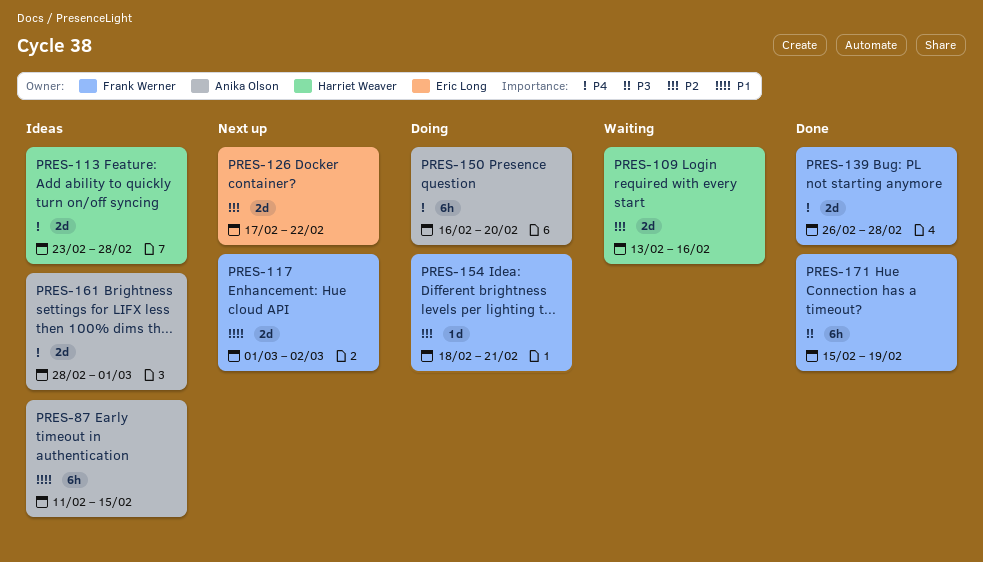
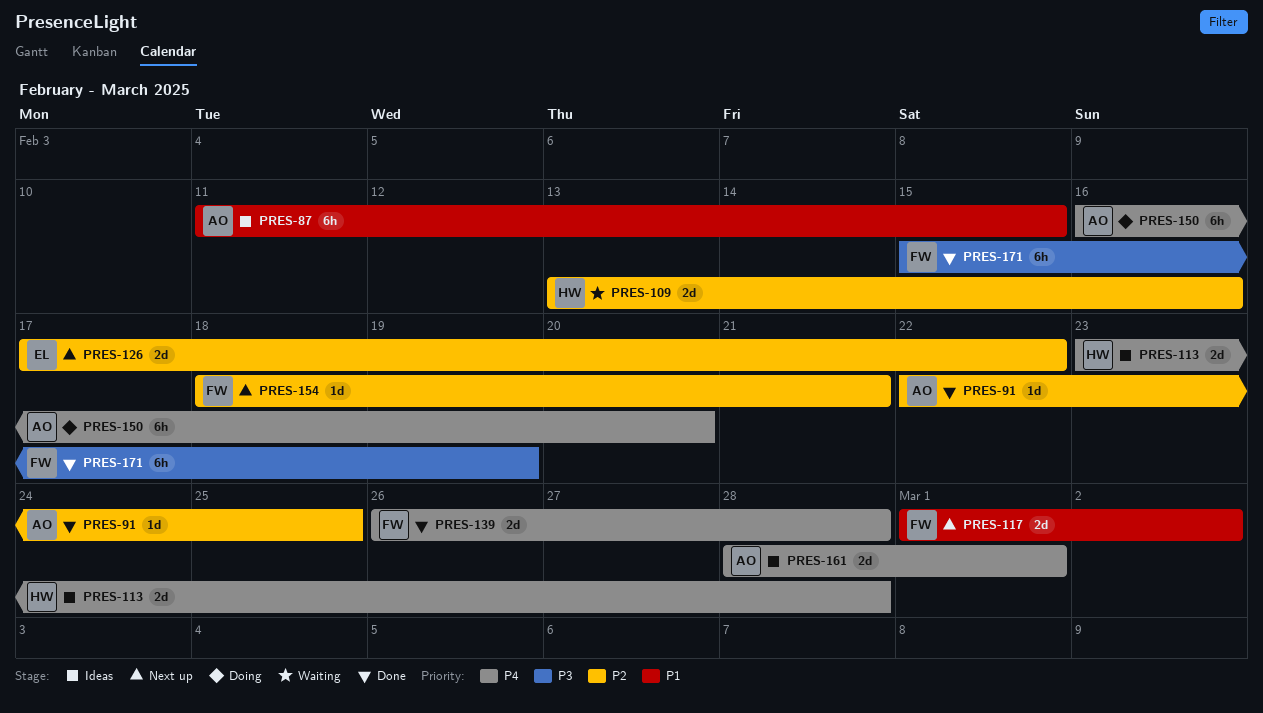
PRES-91: none -> present
PRES-154, status: Doing -> Next up

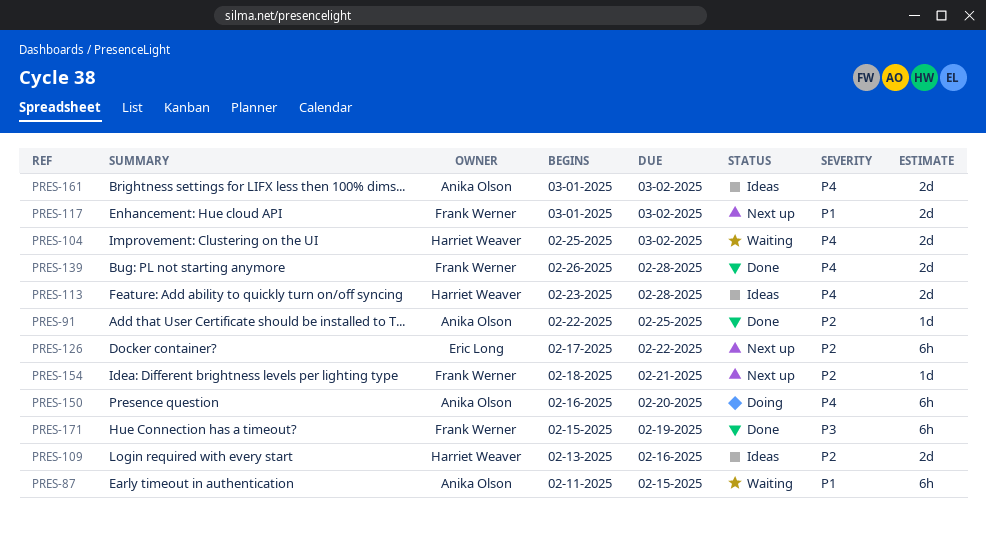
PRES-87, status: Ideas -> Waiting
PRES-104: none -> present
PRES-109, status: Waiting -> Ideas
PRES-126, estimate: 2d -> 6h
PRES-161, start: Feb 28 -> Mar 1
PRES-161, due: Mar 1 -> Mar 2

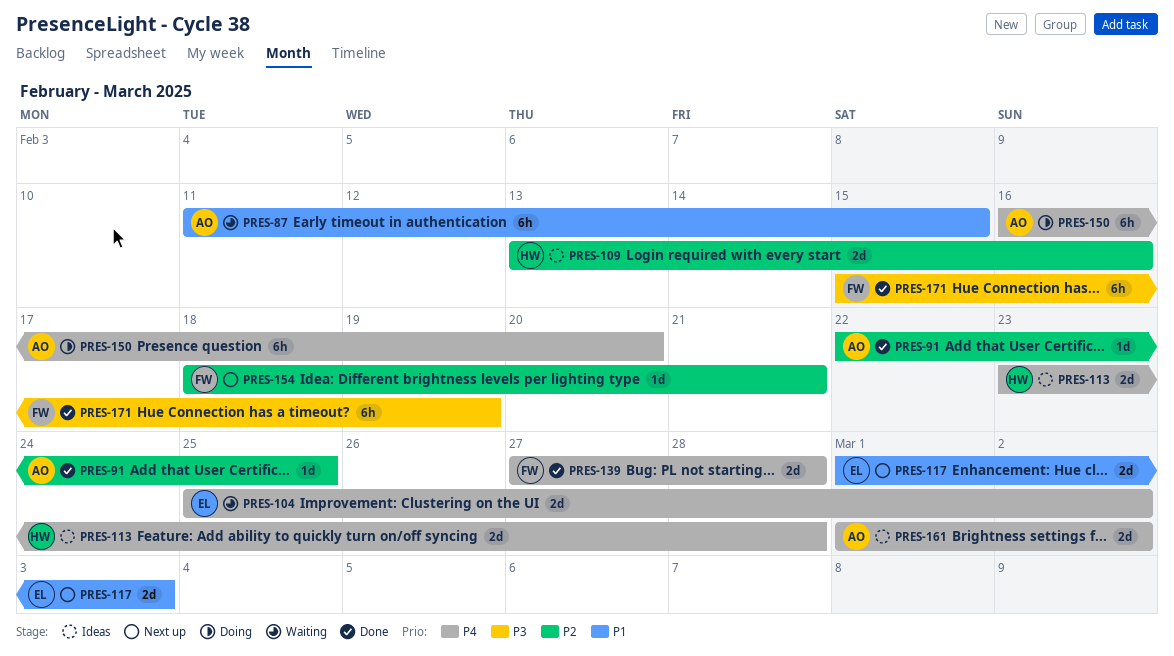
PRES-104, owner: Harriet Weaver -> Eric Long
PRES-117, owner: Frank Werner -> Eric Long
PRES-117, due: Mar 2 -> Mar 3
PRES-126: present -> none
PRES-139, start: Feb 26 -> Feb 27

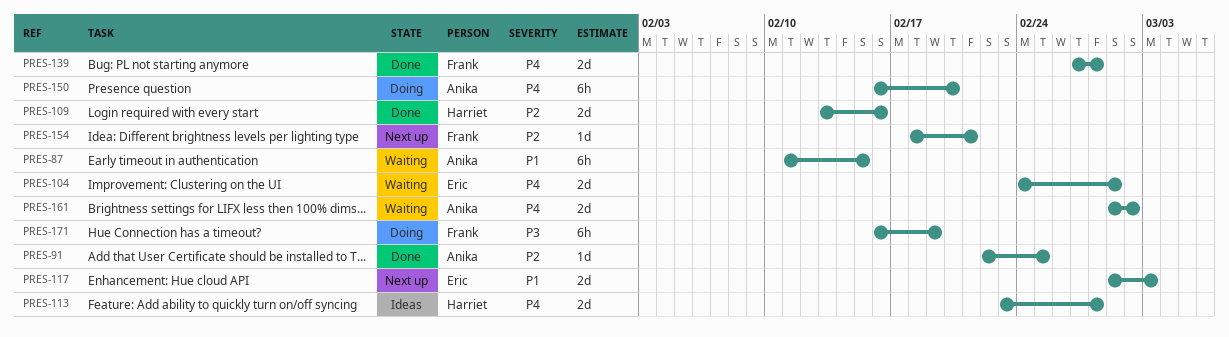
PRES-104, start: Feb 25 -> Feb 24
PRES-104, due: Mar 2 -> Mar 1
PRES-109, status: Ideas -> Done
PRES-161, status: Ideas -> Waiting
PRES-171, status: Done -> Doing
PRES-171, start: Feb 15 -> Feb 16

